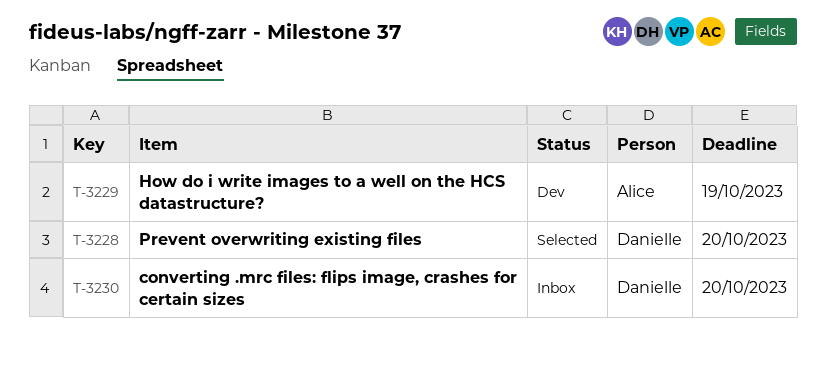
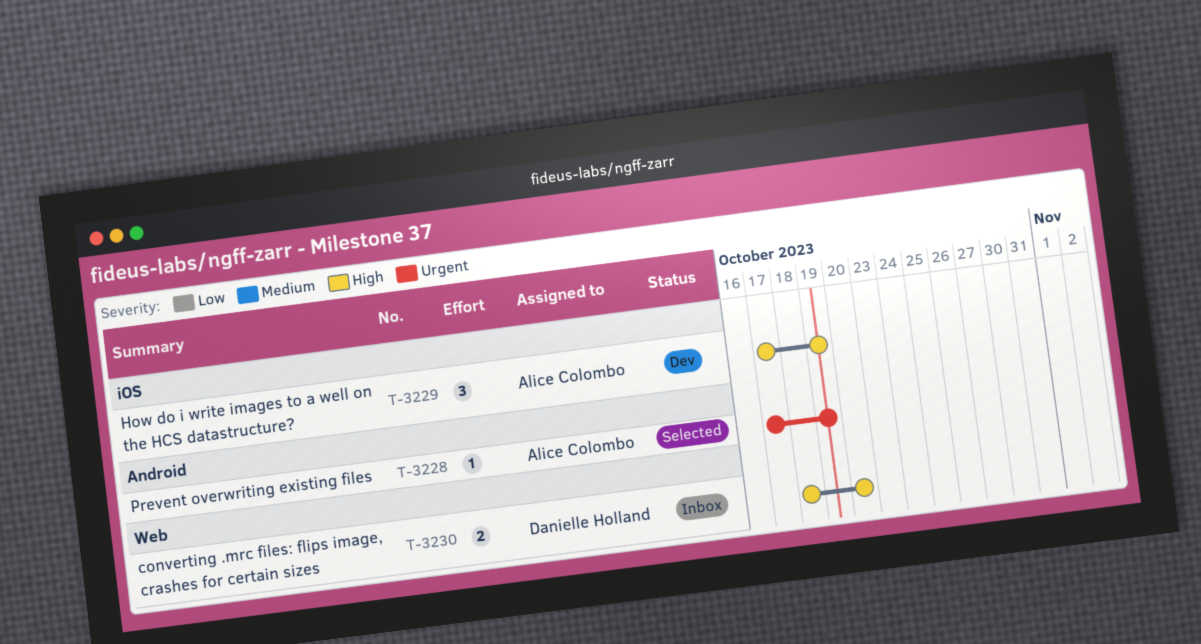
T-3228, owner: Danielle Holland -> Alice Colombo
T-3228, due: Oct 20 -> Oct 19

